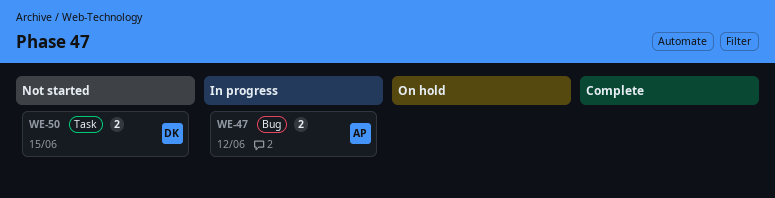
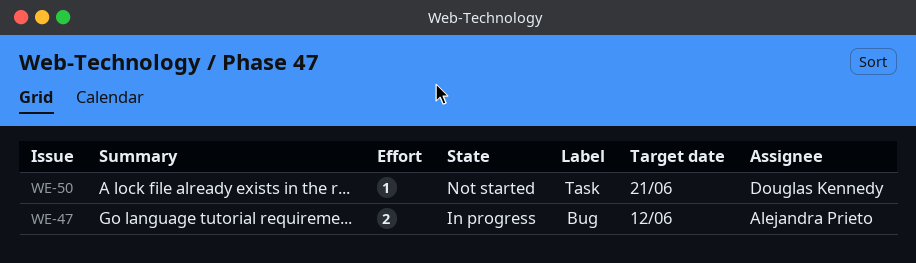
WE-50, estimate: 2 -> 1
WE-50, due: Jun 15 -> Jun 21

